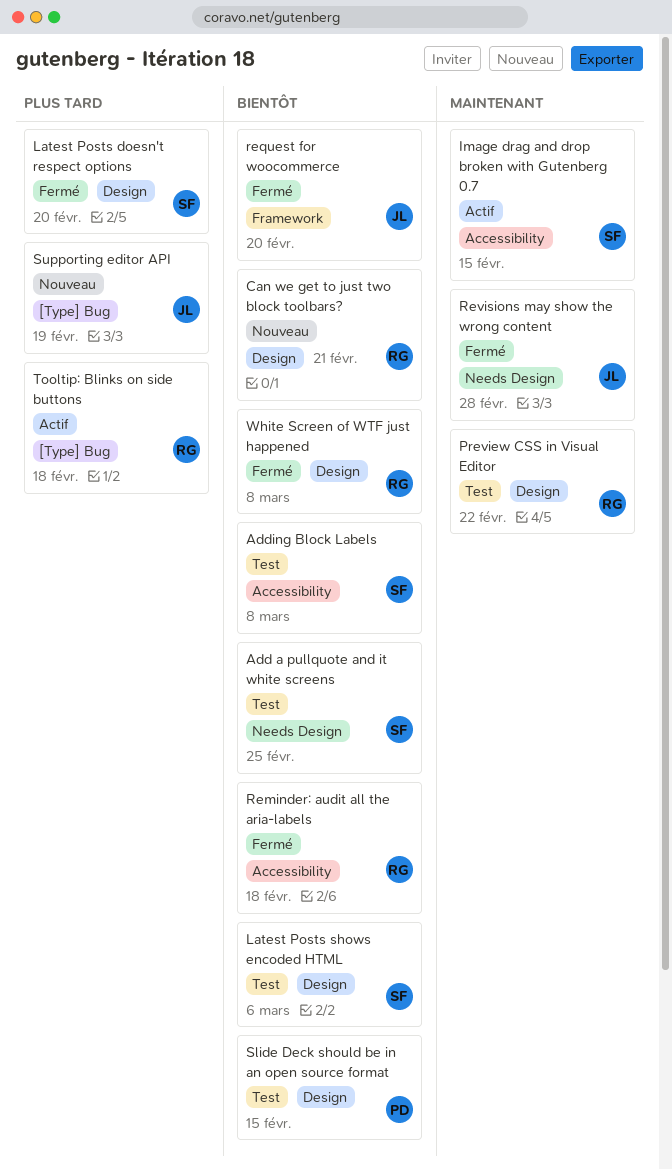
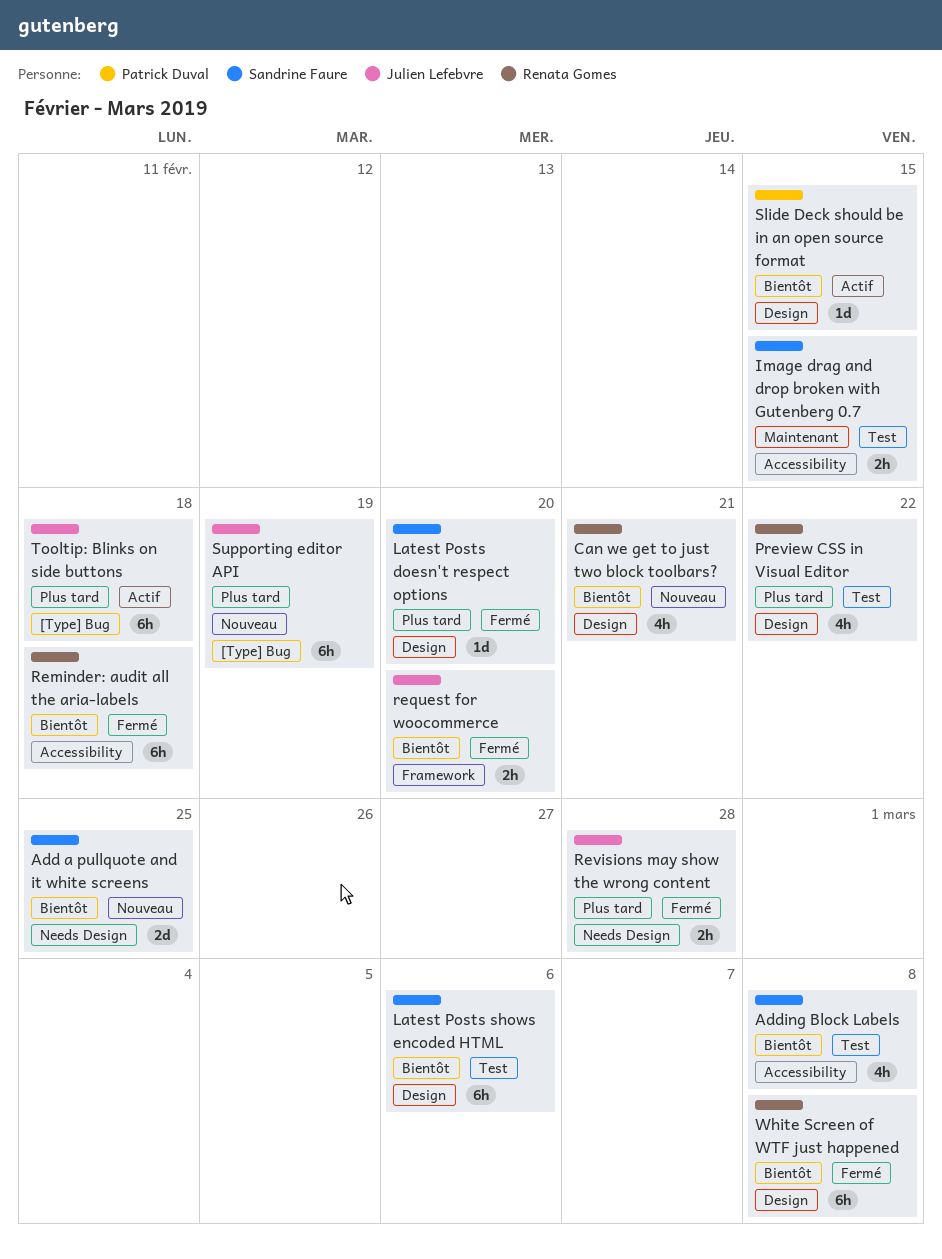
Add a pullquote and it white screens, status: Test -> Nouveau
Image drag and drop broken with Gutenberg 0.7, status: Actif -> Test
Preview CSS in Visual Editor, priority: Maintenant -> Plus tard
Revisions may show the wrong content, priority: Maintenant -> Plus tard
Slide Deck should be in an open source format, status: Test -> Actif
Tooltip: Blinks on side buttons, owner: Renata Gomes -> Julien Lefebvre

